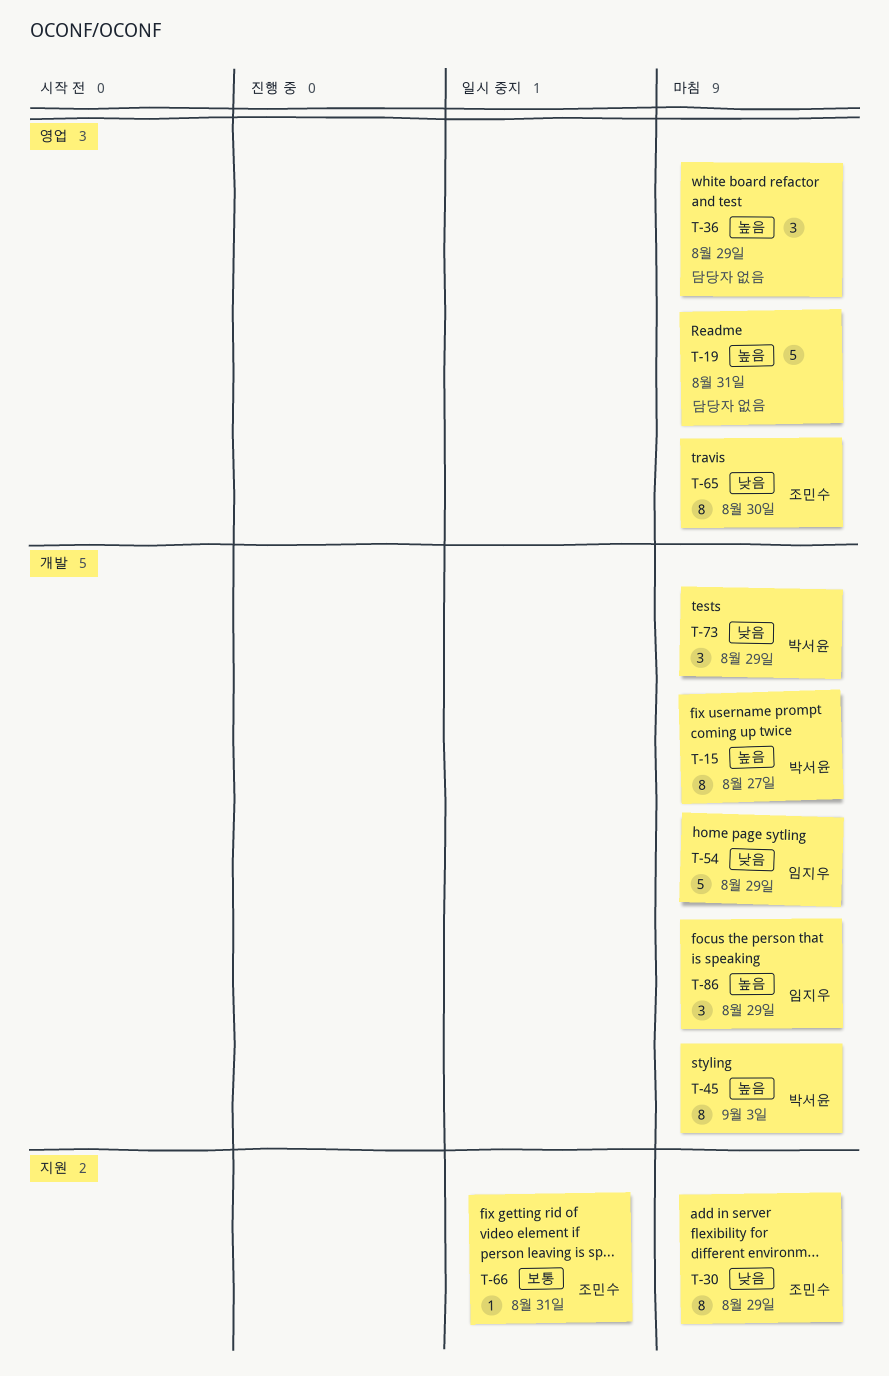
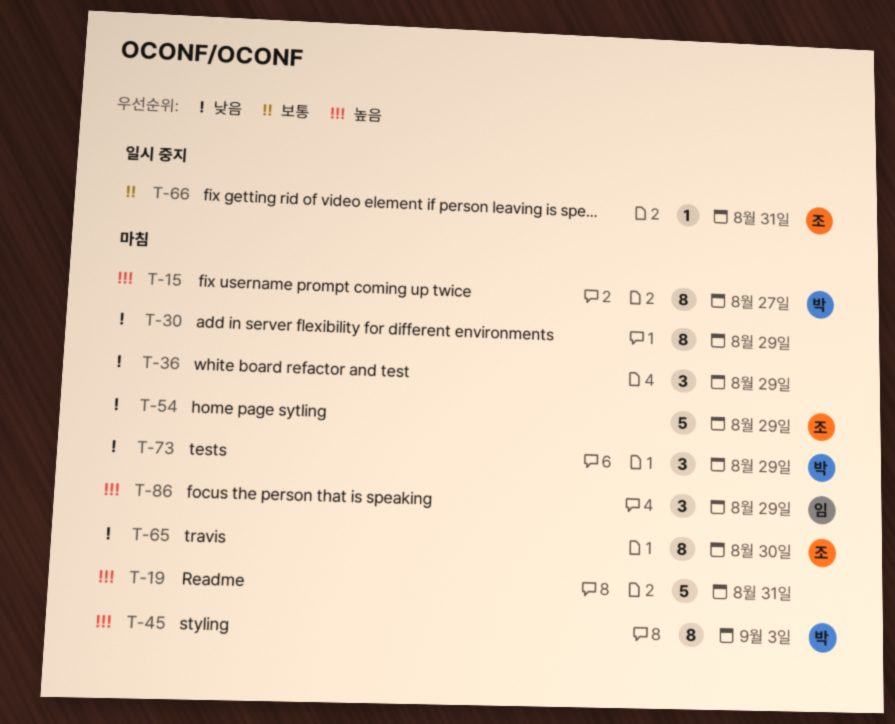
T-30, owner: 조민수 -> none
T-36, priority: 높음 -> 낮음
T-54, owner: 임지우 -> 조민수

